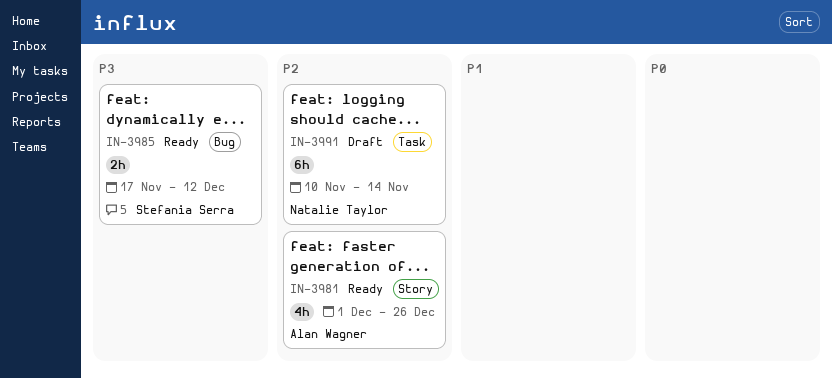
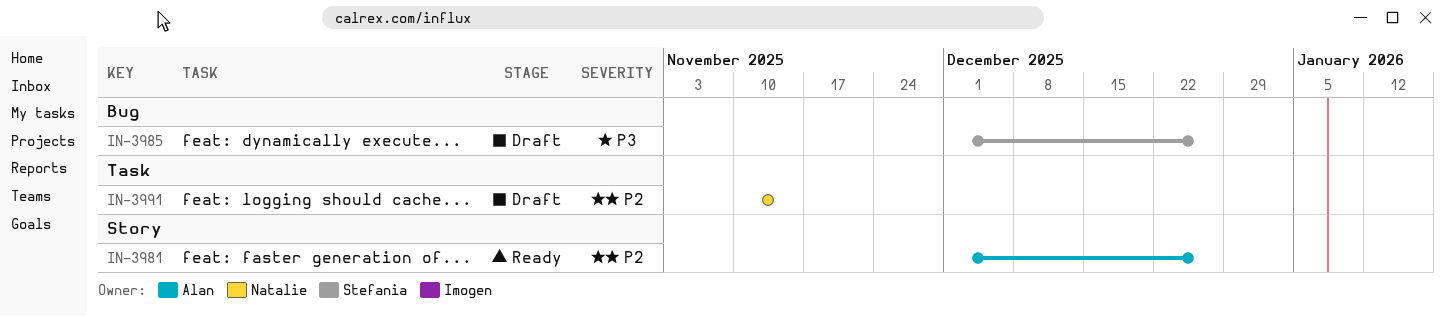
IN-3985, status: Ready -> Draft
IN-3985, start: Nov 17 -> Dec 1
IN-3985, due: Dec 12 -> Dec 26

